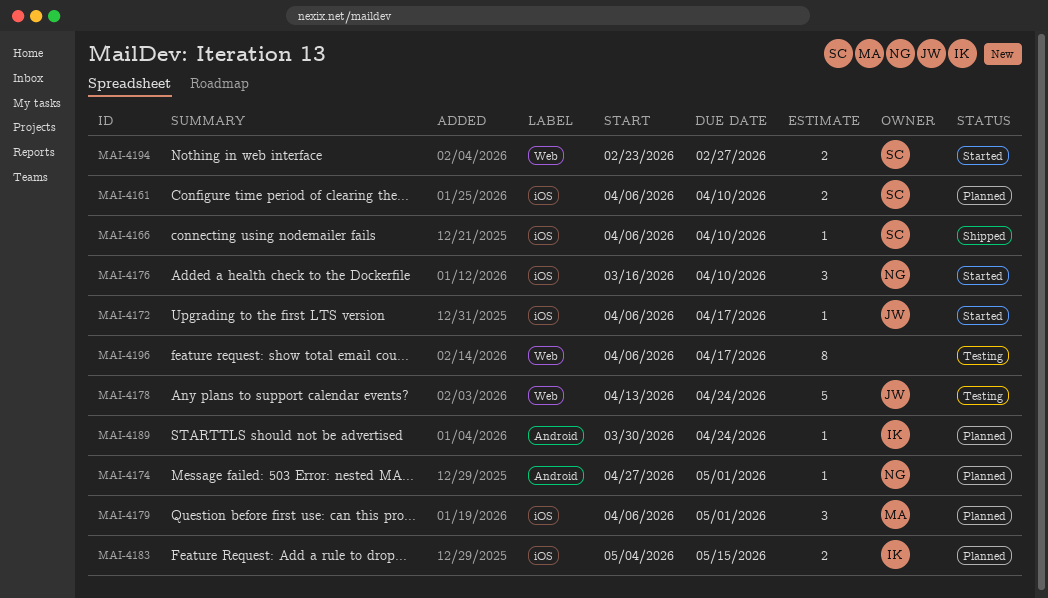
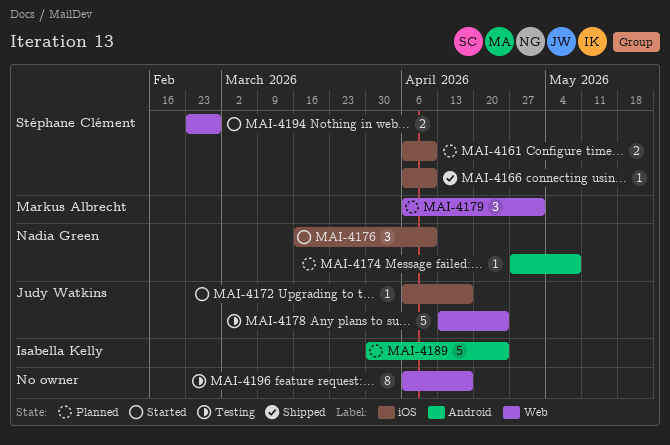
MAI-4174, due: May 1 -> May 8
MAI-4179, label: iOS -> Web
MAI-4183: present -> none
MAI-4189, estimate: 1 -> 5

